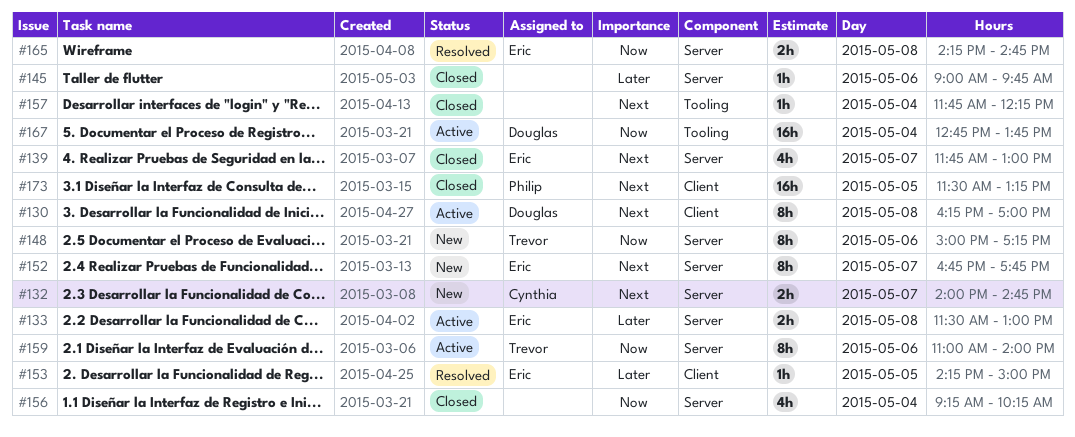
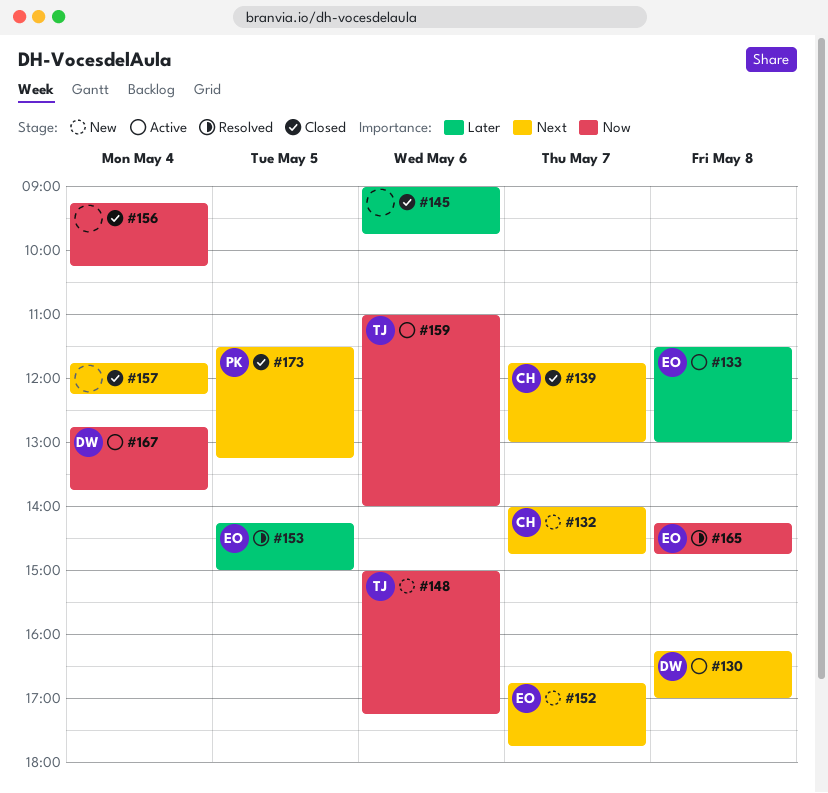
#139, owner: Eric -> Cynthia

